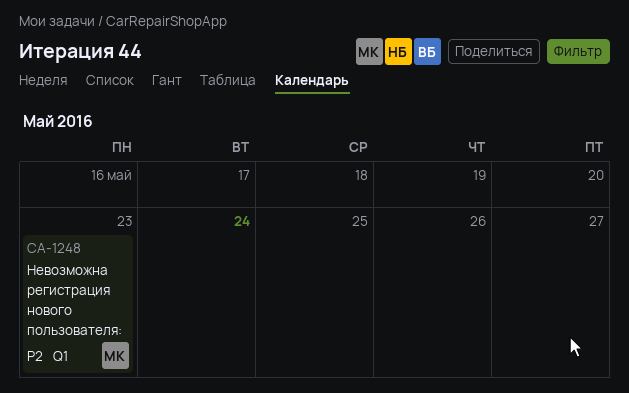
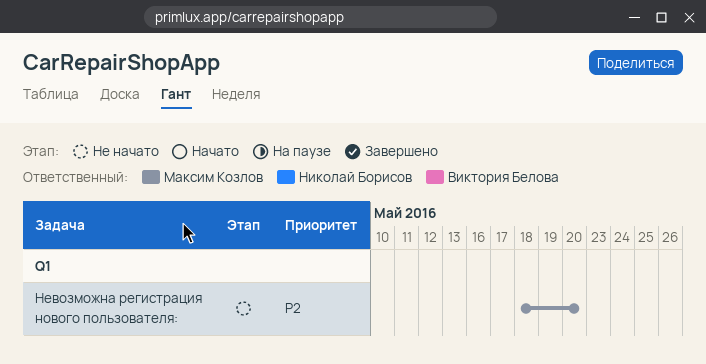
Невозможна регистрация нового пользователя:, due: May 23 -> May 20

